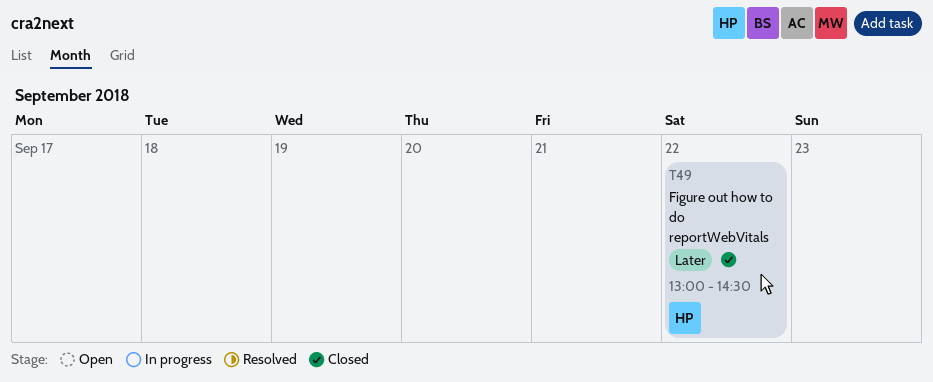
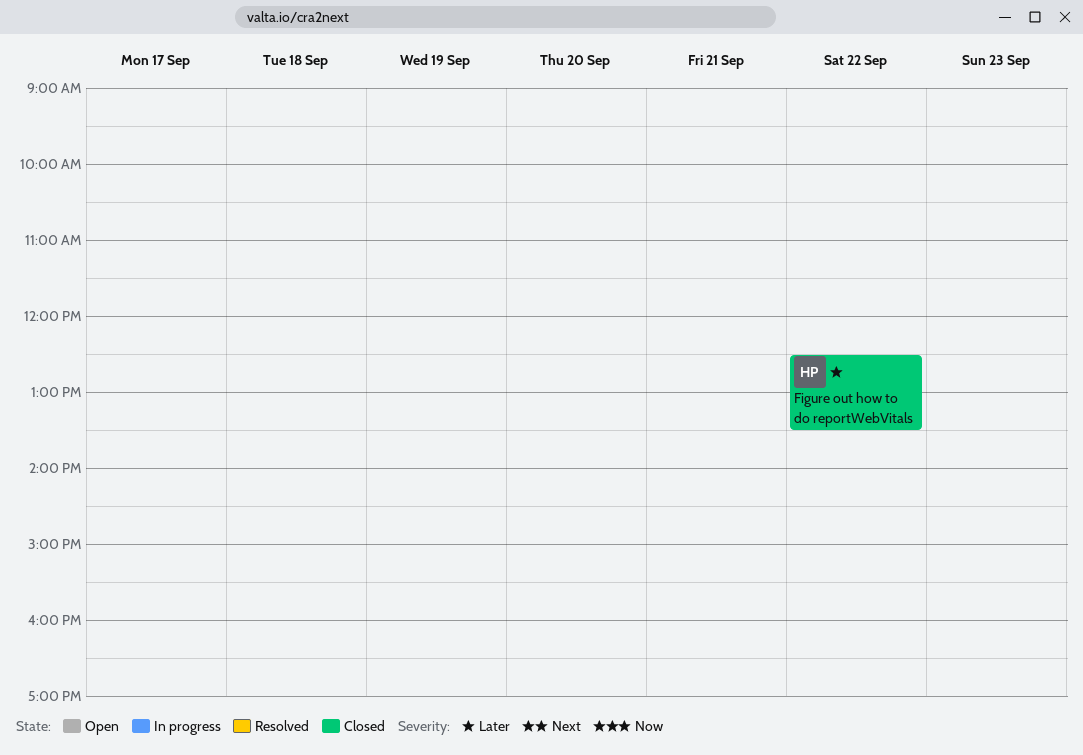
Figure out how to do reportWebVitals, begins: 13:00 -> 12:30
Figure out how to do reportWebVitals, ends: 14:30 -> 13:30

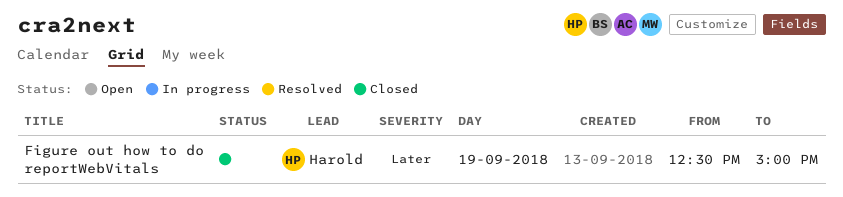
Figure out how to do reportWebVitals, day: Sep 22 -> Sep 19
Figure out how to do reportWebVitals, ends: 13:30 -> 15:00

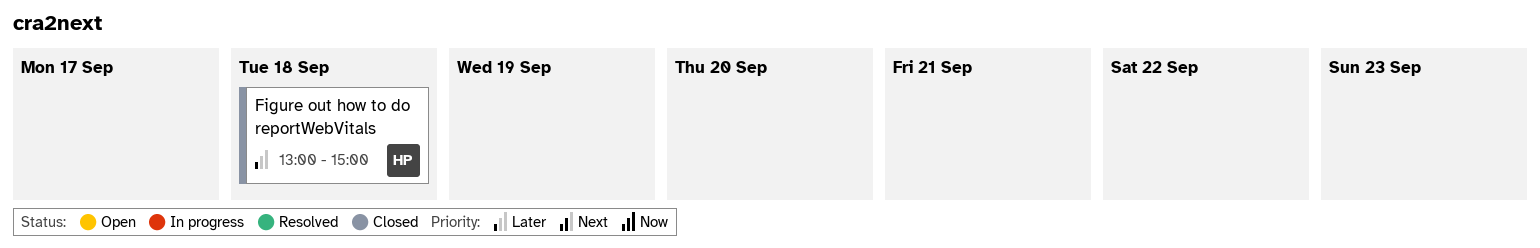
Figure out how to do reportWebVitals, day: Sep 19 -> Sep 18
Figure out how to do reportWebVitals, begins: 12:30 -> 13:00

